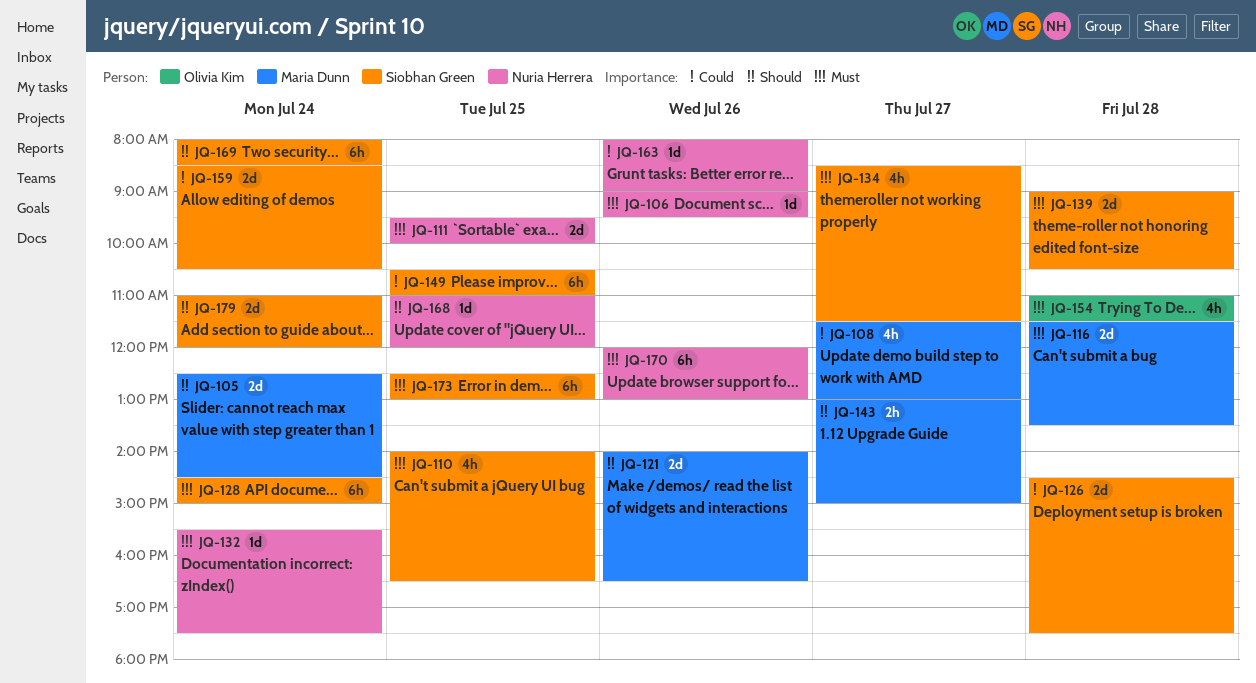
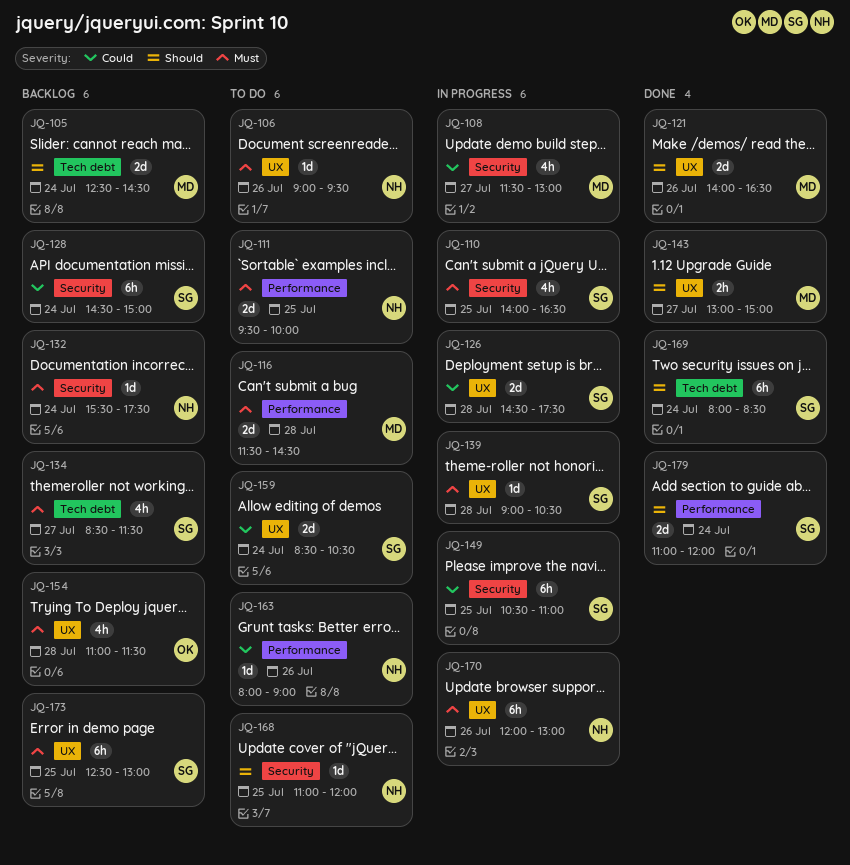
JQ-116, ends: 13:30 -> 14:30
JQ-128, priority: Must -> Could
JQ-139, estimate: 2d -> 1d

